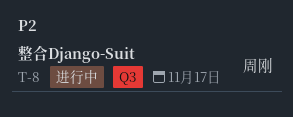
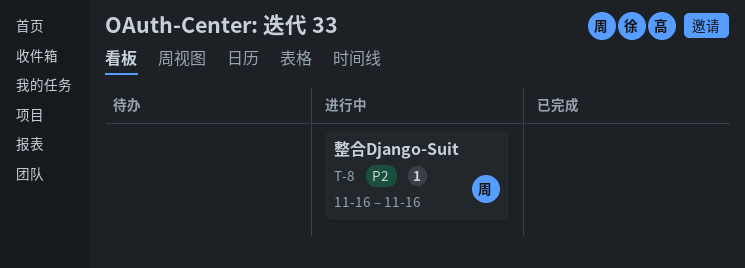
T-8, due: Nov 17 -> Nov 16

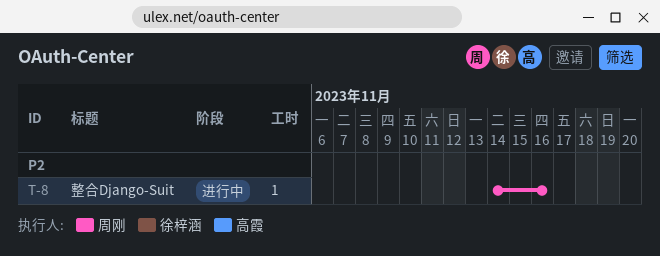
T-8, start: Nov 16 -> Nov 14

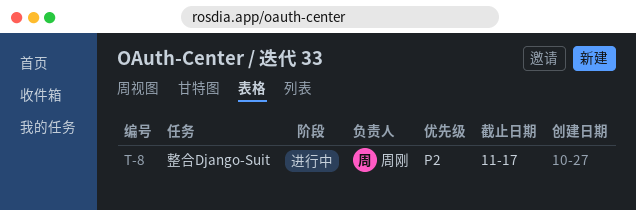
T-8, due: Nov 16 -> Nov 17

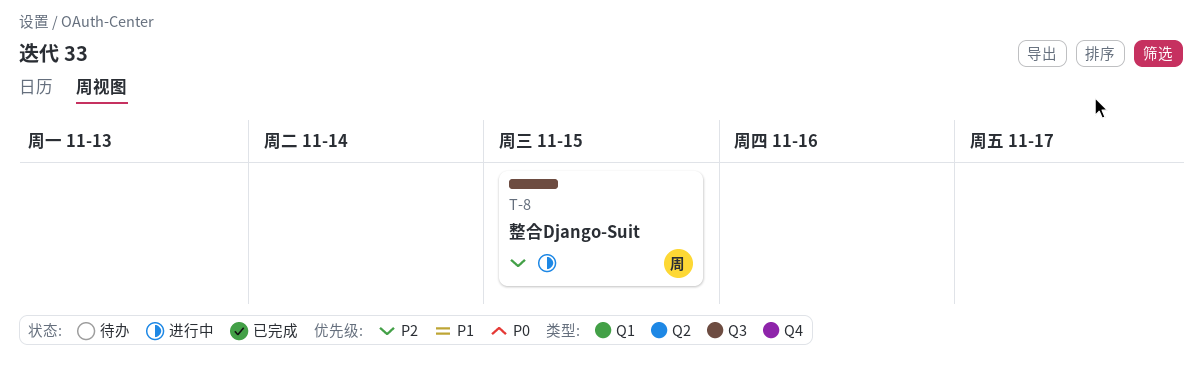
T-8, due: Nov 17 -> Nov 15

